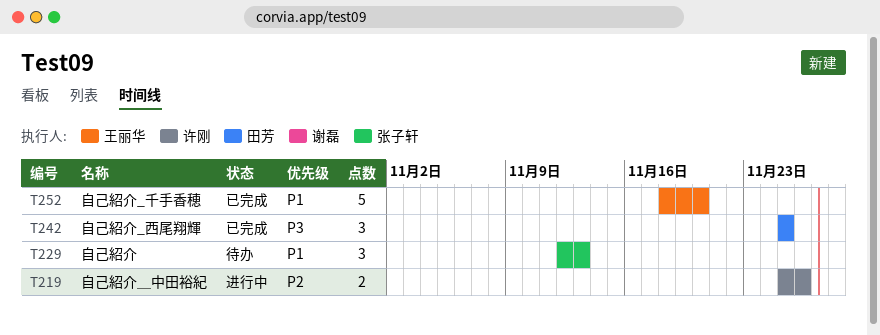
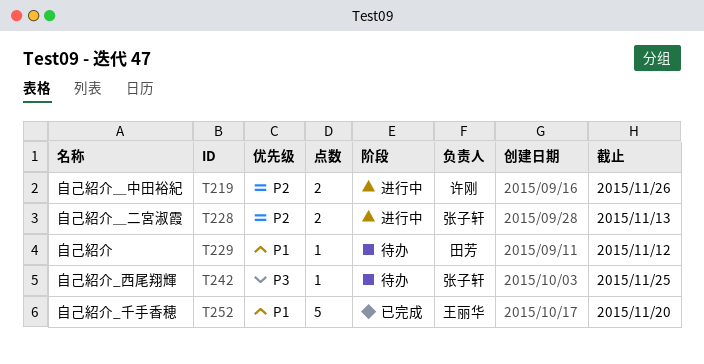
T228: none -> present
T229, owner: 张子轩 -> 田芳
T229, estimate: 3 -> 1
T229, due: Nov 13 -> Nov 12
T242, status: 已完成 -> 待办
T242, owner: 田芳 -> 张子轩
T242, estimate: 3 -> 1

